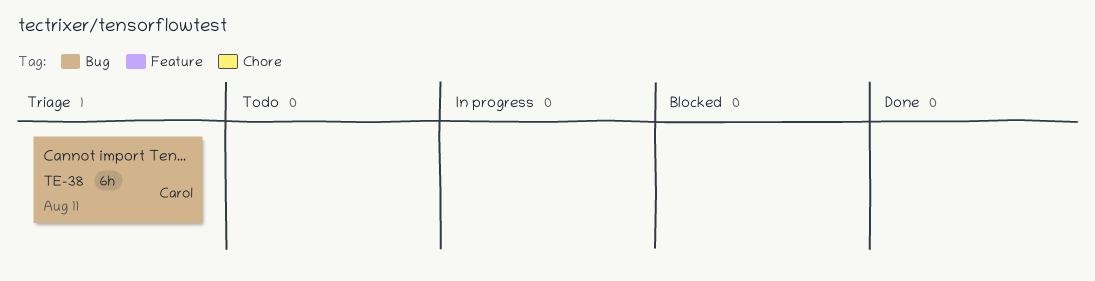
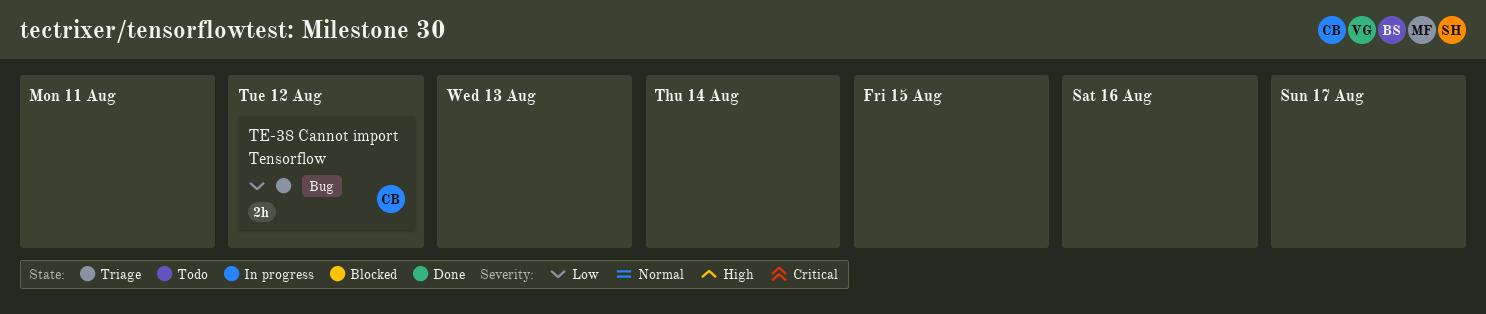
TE-38, estimate: 6h -> 2h
TE-38, due: Aug 11 -> Aug 12

